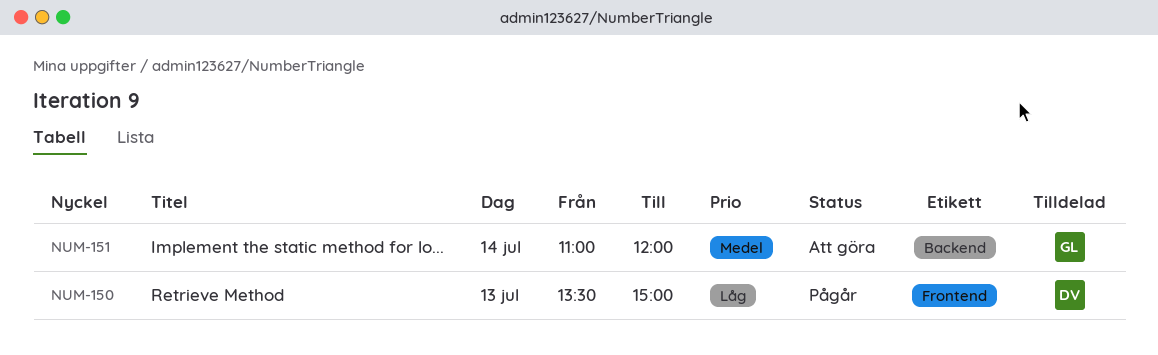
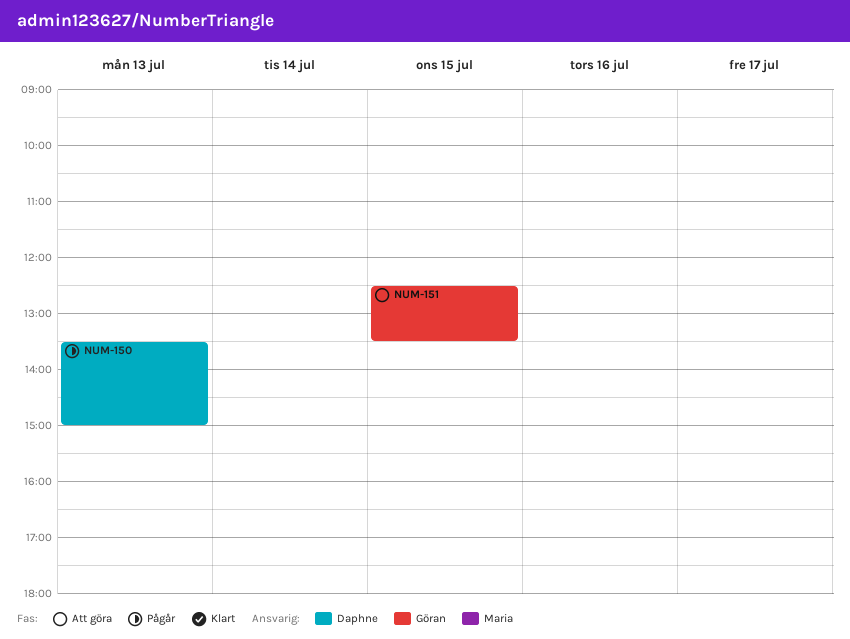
NUM-151, day: Jul 14 -> Jul 15
NUM-151, begins: 11:00 -> 12:30
NUM-151, ends: 12:00 -> 13:30

